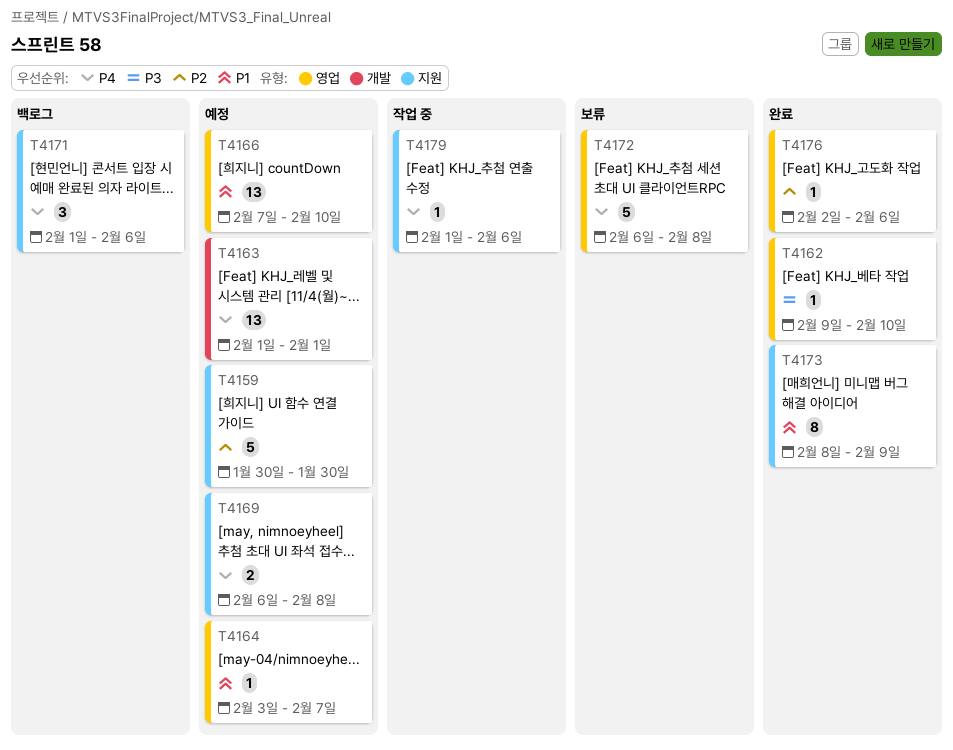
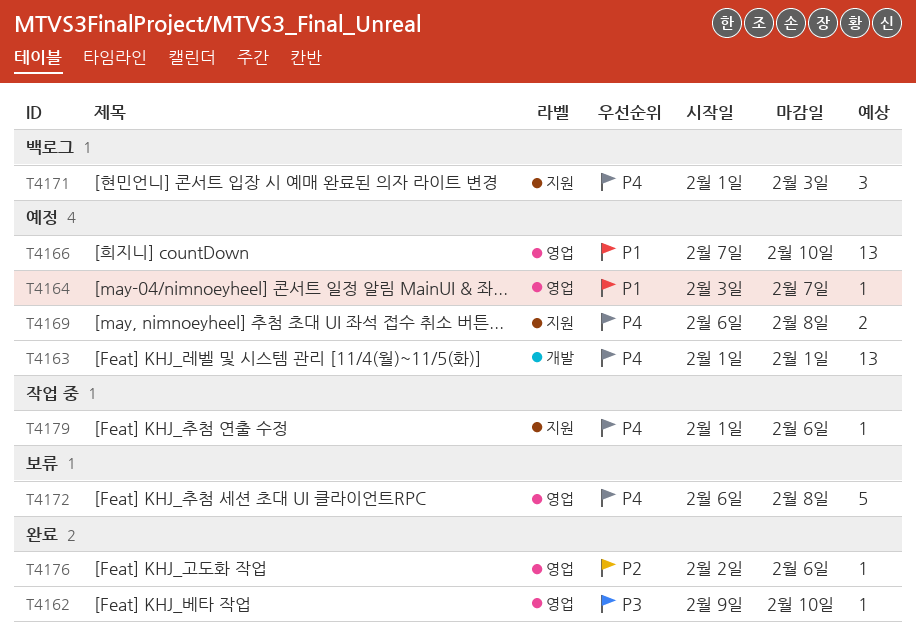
T4159: present -> none
T4171, due: Feb 6 -> Feb 3
T4173: present -> none

